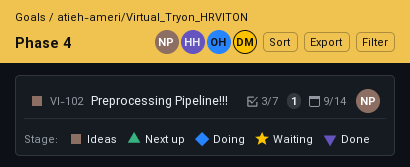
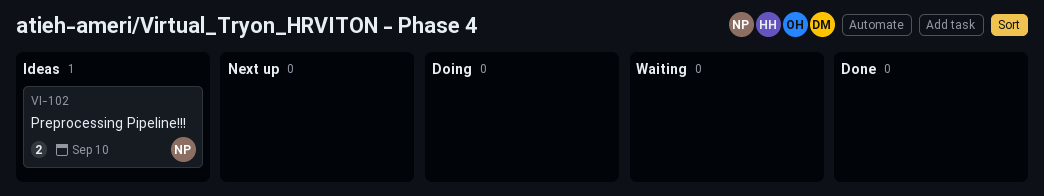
VI-102, estimate: 1 -> 2
VI-102, due: Sep 14 -> Sep 10

